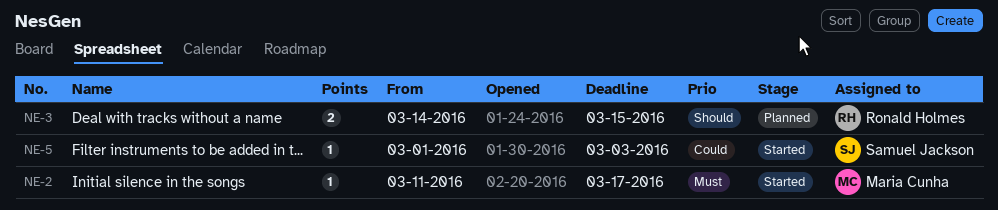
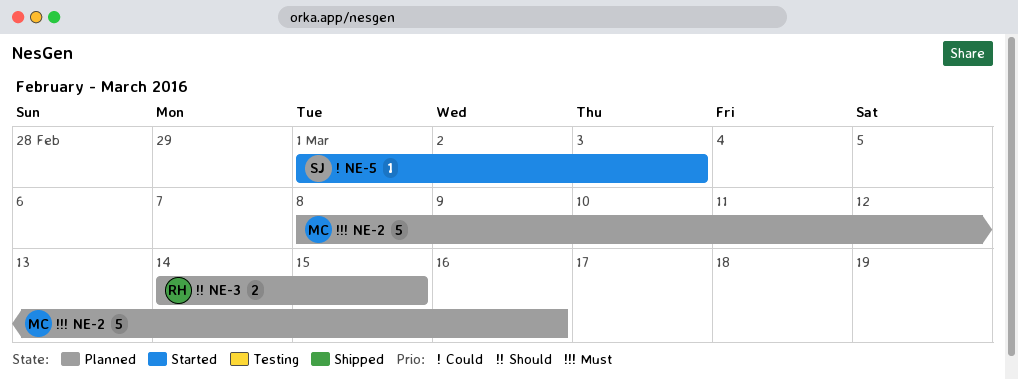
NE-2, status: Started -> Planned
NE-2, estimate: 1 -> 5
NE-2, start: Mar 11 -> Mar 8
NE-2, due: Mar 17 -> Mar 16

